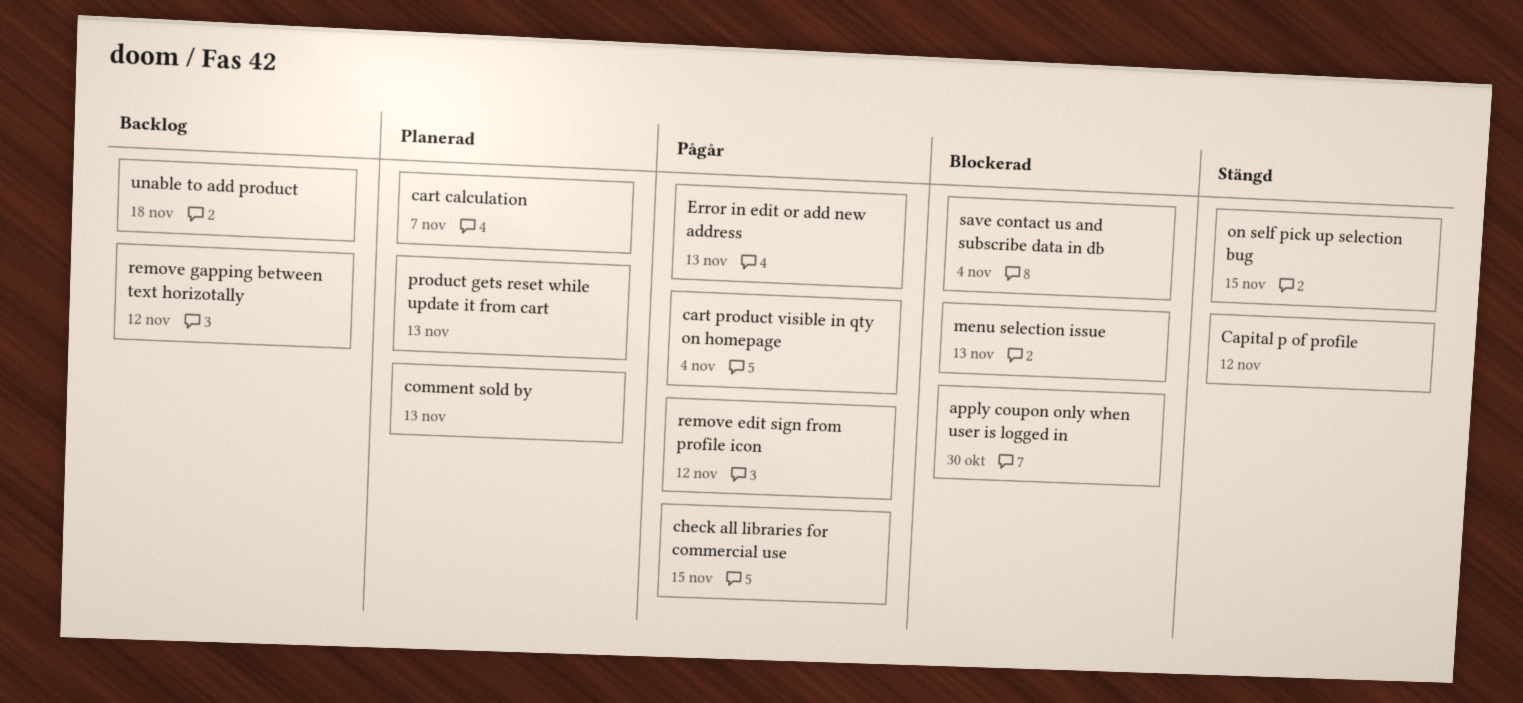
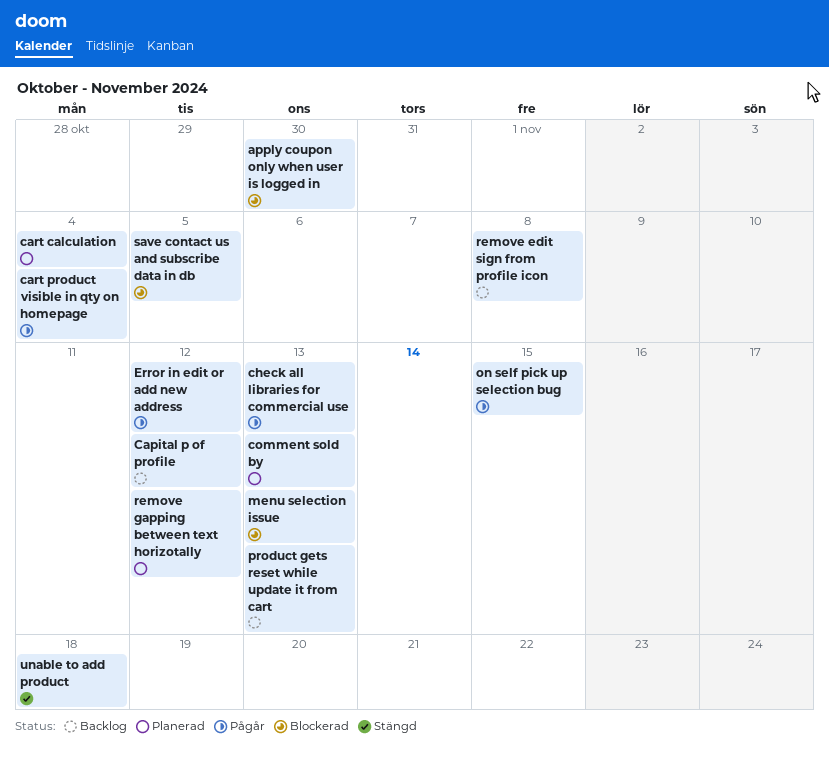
Capital p of profile, status: Stängd -> Backlog
cart calculation, due: Nov 7 -> Nov 4
check all libraries for commercial use, due: Nov 15 -> Nov 13
Error in edit or add new address, due: Nov 13 -> Nov 12
on self pick up selection bug, status: Stängd -> Pågår
product gets reset while update it from cart, status: Planerad -> Backlog
remove edit sign from profile icon, status: Pågår -> Backlog
remove edit sign from profile icon, due: Nov 12 -> Nov 8
remove gapping between text horizotally, status: Backlog -> Planerad
save contact us and subscribe data in db, due: Nov 4 -> Nov 5
unable to add product, status: Backlog -> Stängd

